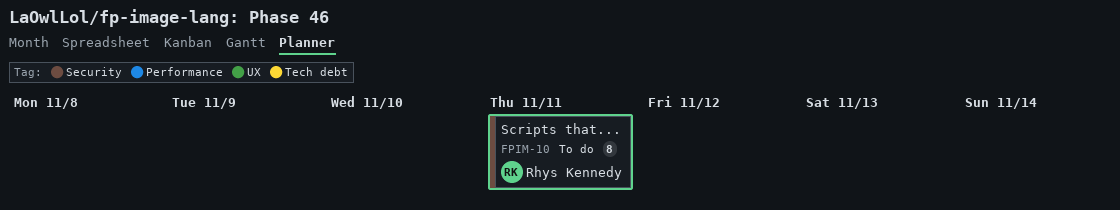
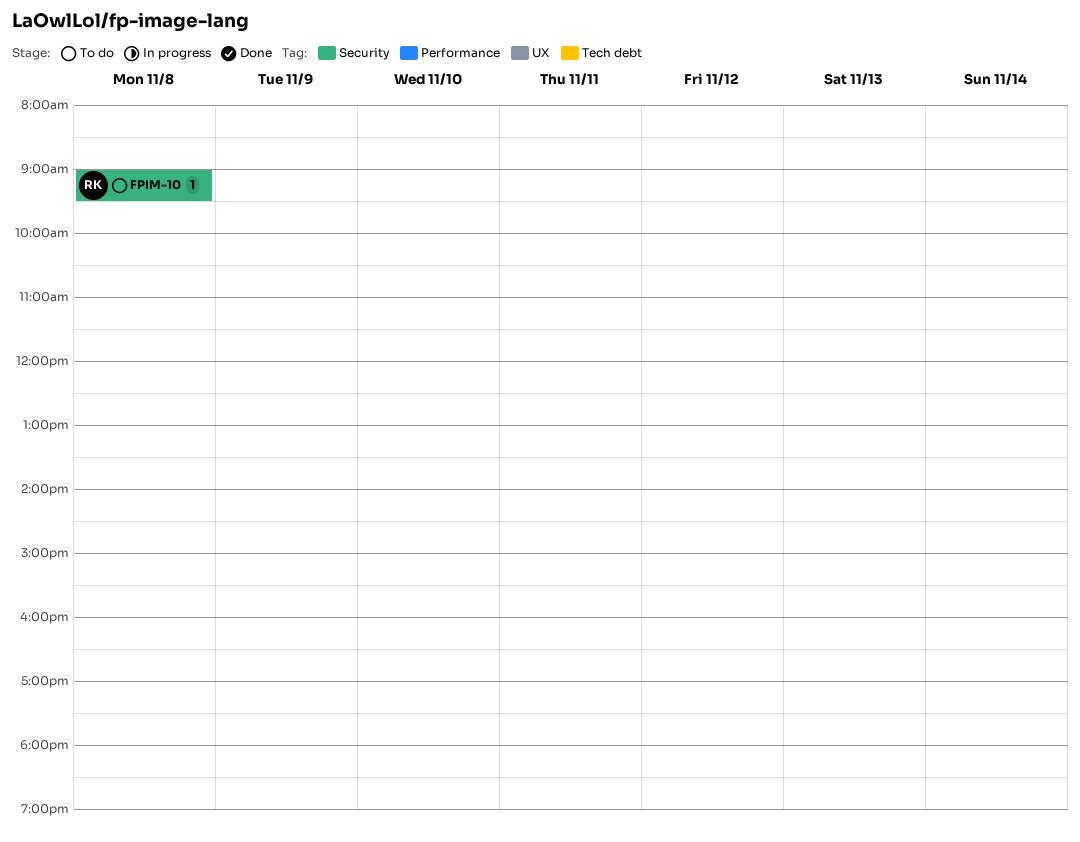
FPIM-10, estimate: 8 -> 1
FPIM-10, day: Nov 11 -> Nov 8

